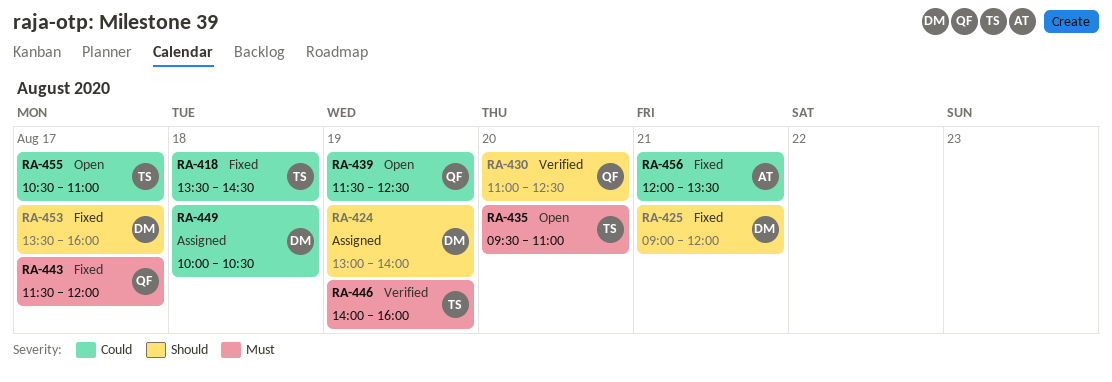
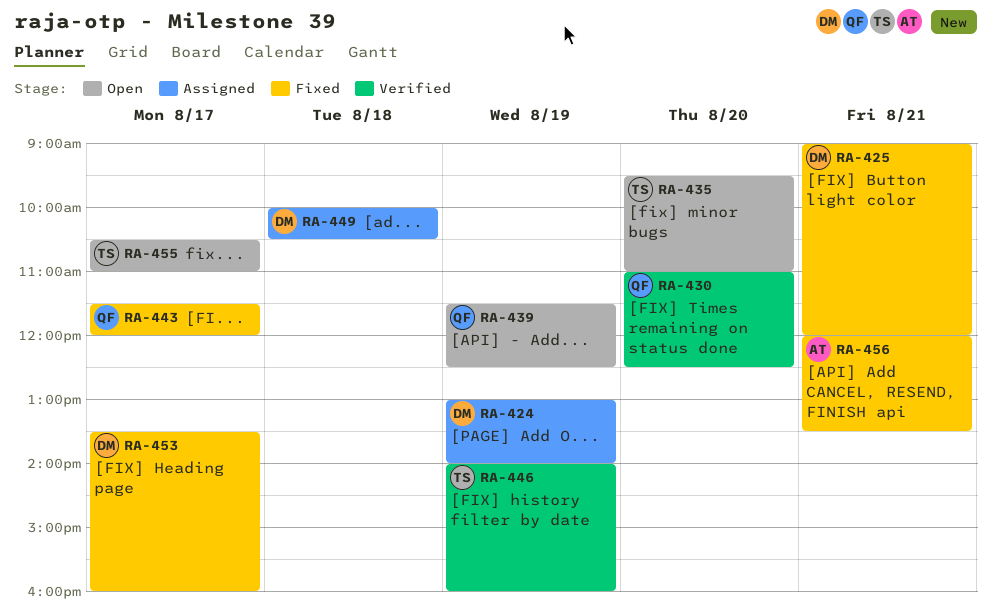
RA-418: present -> none

